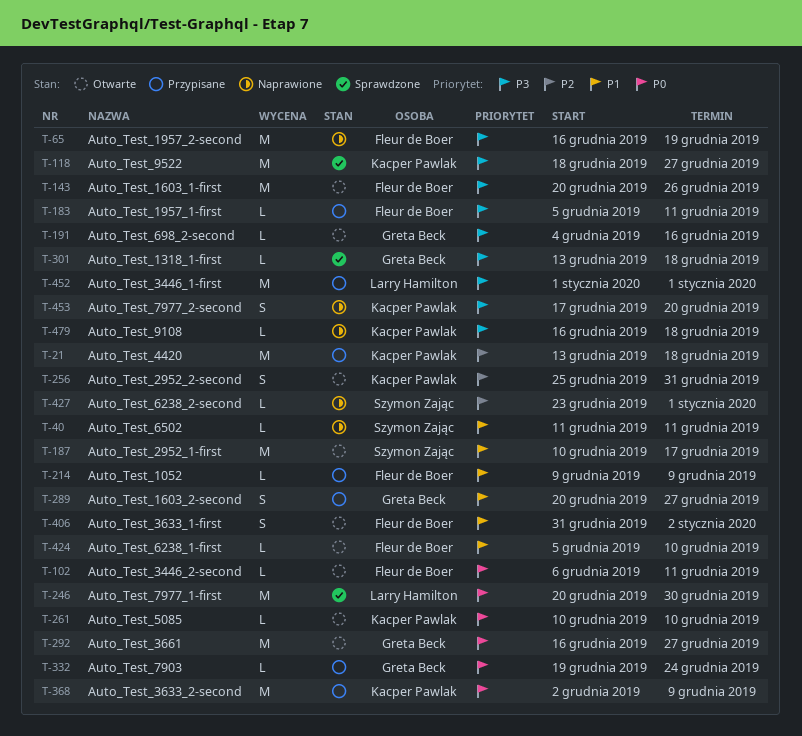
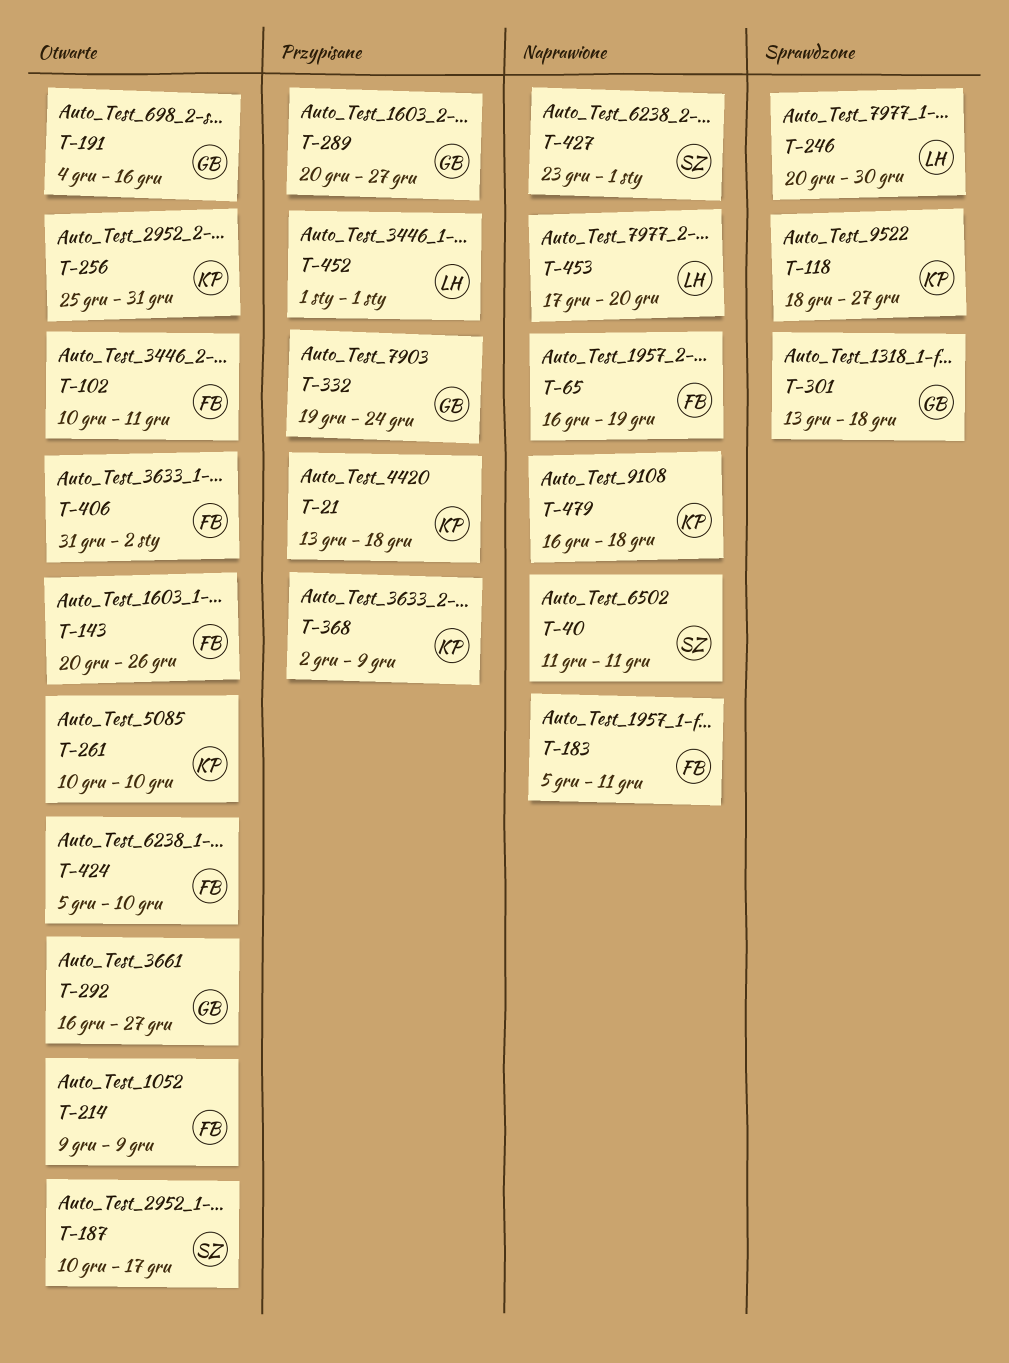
T-102, start: Dec 6 -> Dec 10
T-183, status: Przypisane -> Naprawione
T-214, status: Przypisane -> Otwarte
T-453, owner: Kacper Pawlak -> Larry Hamilton

